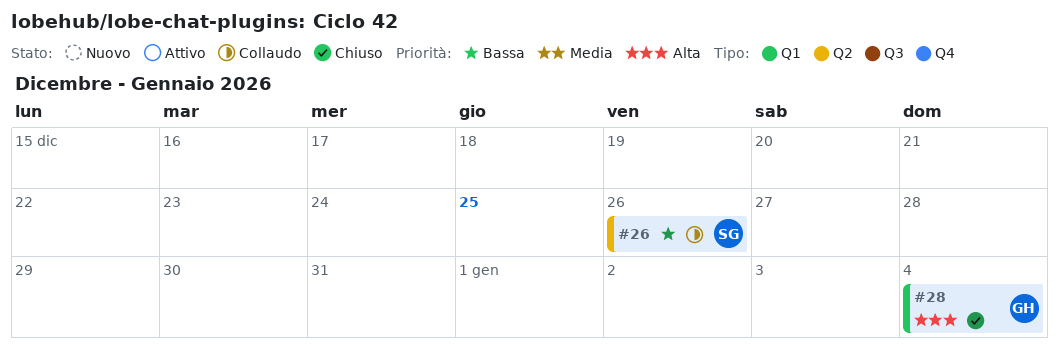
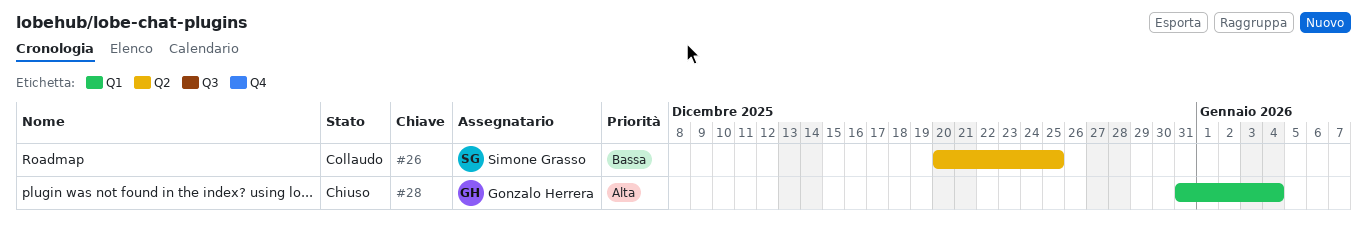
#26, due: Dec 26 -> Dec 25

